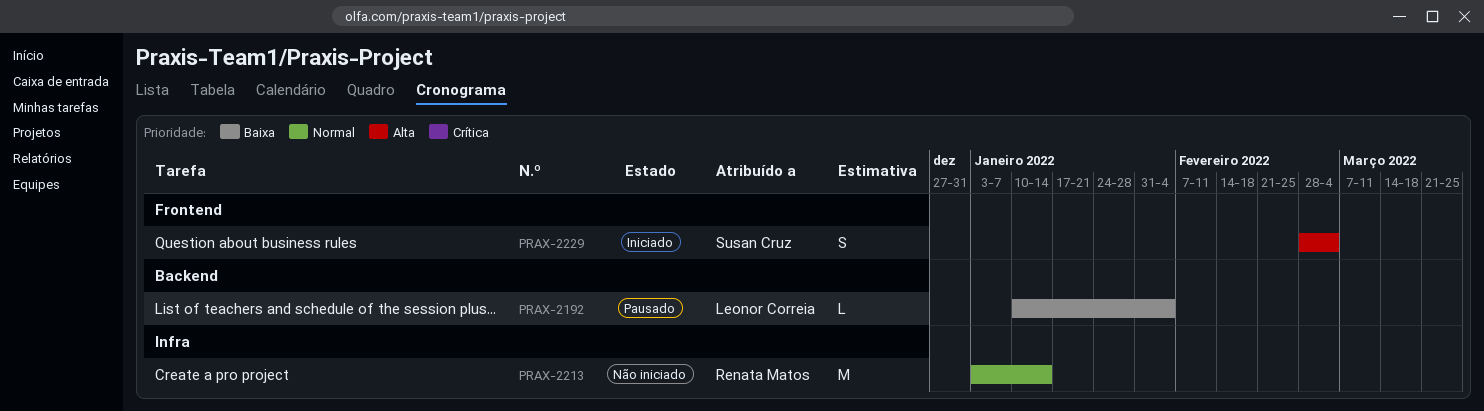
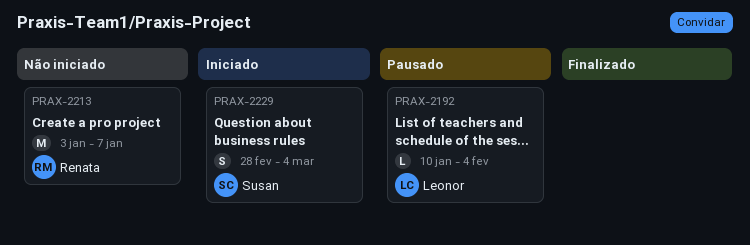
PRAX-2213, due: Jan 14 -> Jan 7

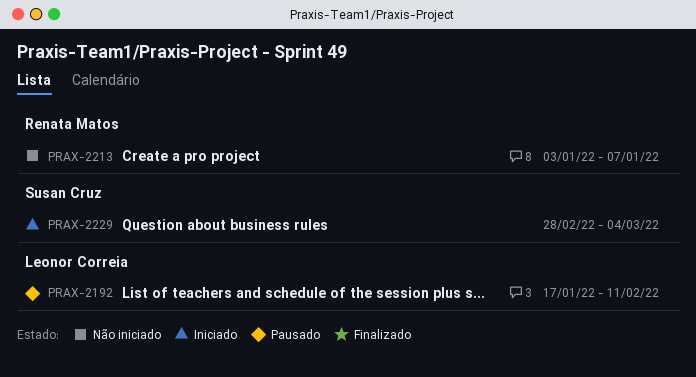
PRAX-2192, start: Jan 10 -> Jan 17
PRAX-2192, due: Feb 4 -> Feb 11

